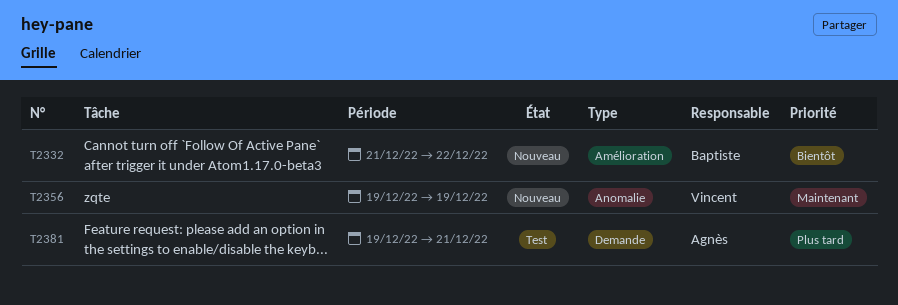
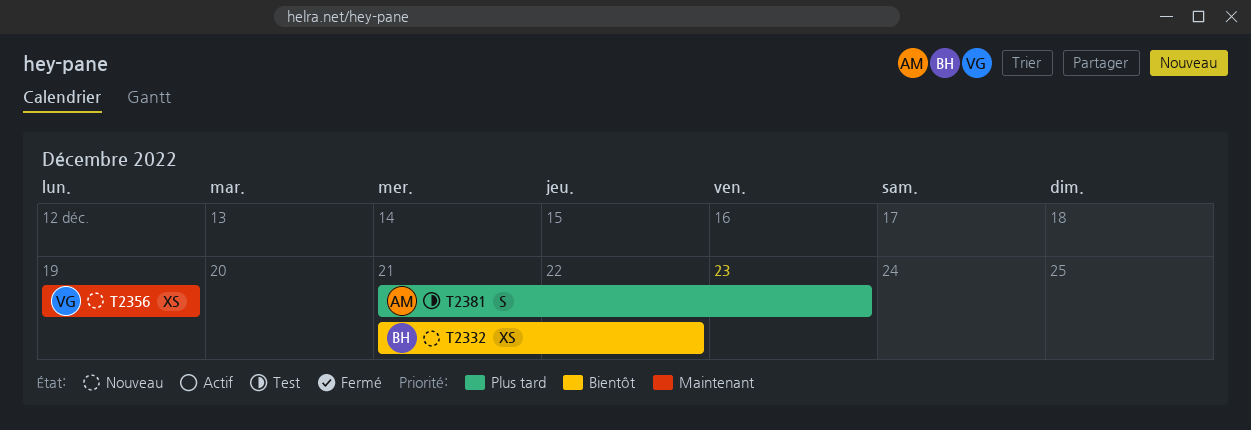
T2381, start: Dec 19 -> Dec 21
T2381, due: Dec 21 -> Dec 23

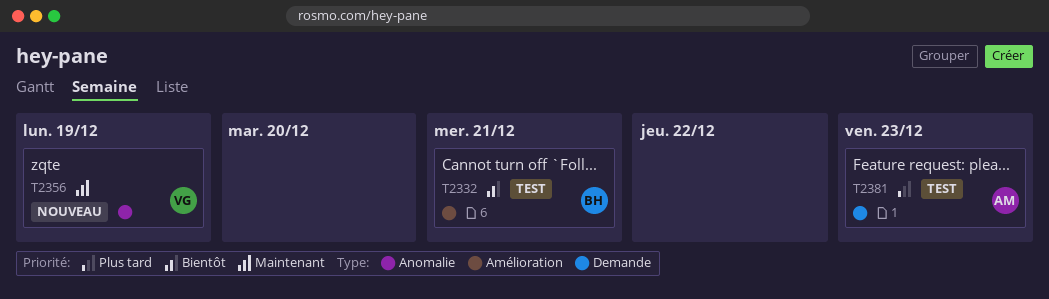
T2332, status: Nouveau -> Test
T2332, due: Dec 22 -> Dec 21

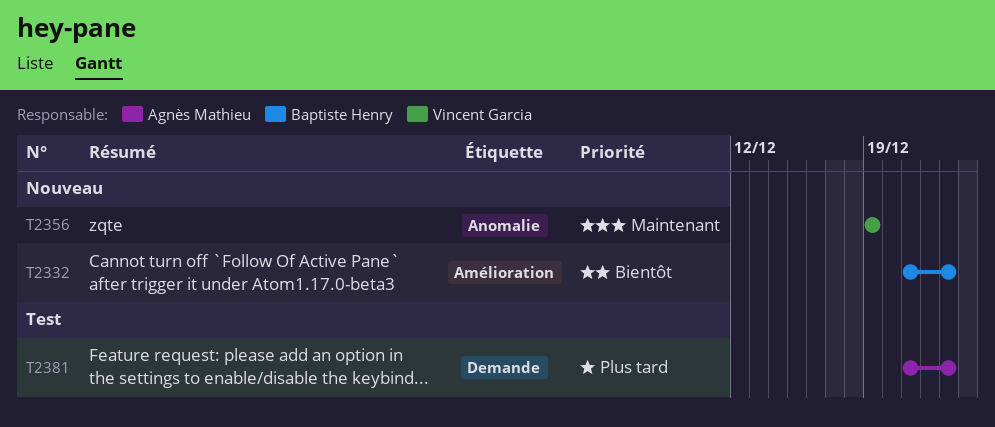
T2332, status: Test -> Nouveau
T2332, due: Dec 21 -> Dec 23

